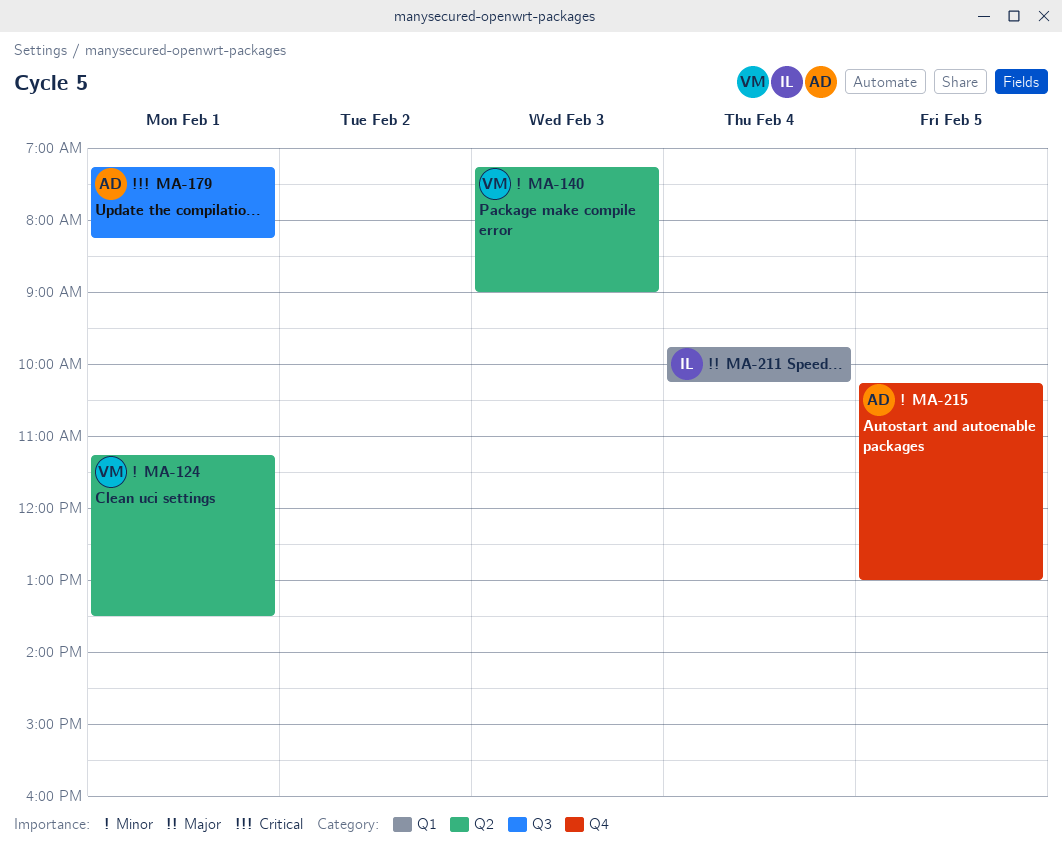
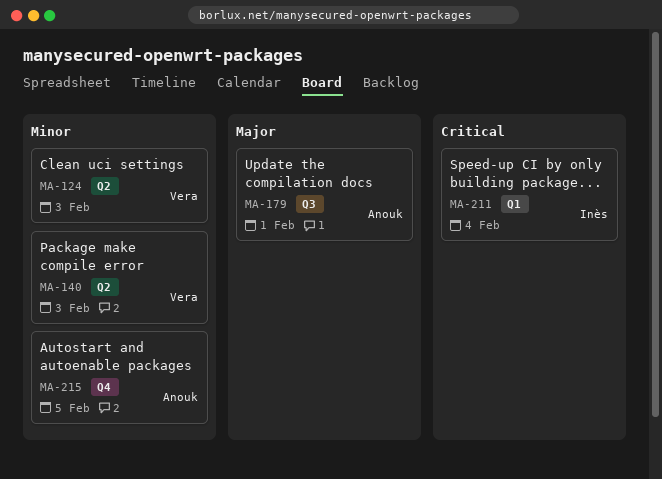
MA-124, day: Feb 1 -> Feb 3
MA-179, priority: Critical -> Major
MA-211, priority: Major -> Critical

